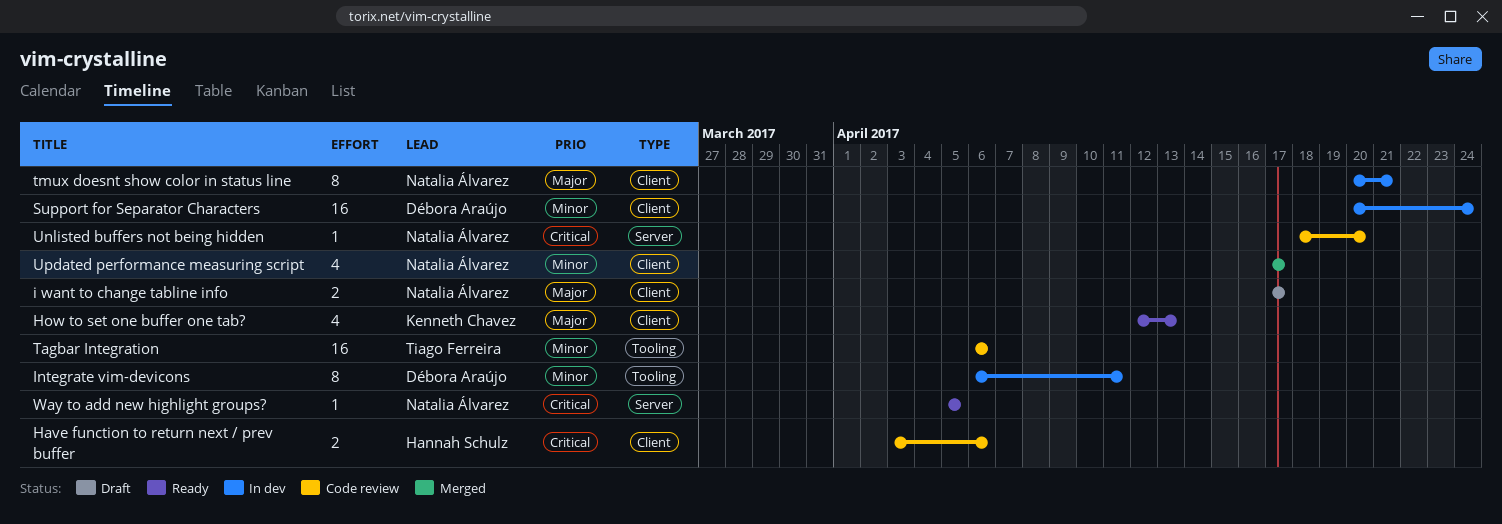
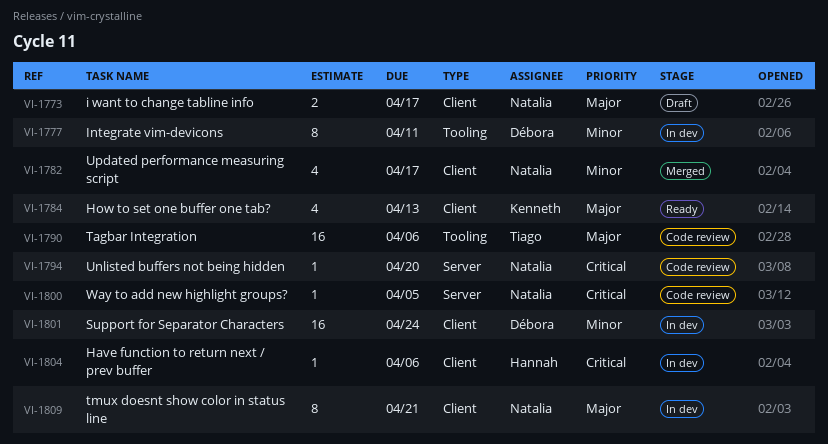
Have function to return next / prev buffer, status: Code review -> In dev
Have function to return next / prev buffer, estimate: 2 -> 1
Tagbar Integration, priority: Minor -> Major
Way to add new highlight groups?, status: Ready -> Code review

